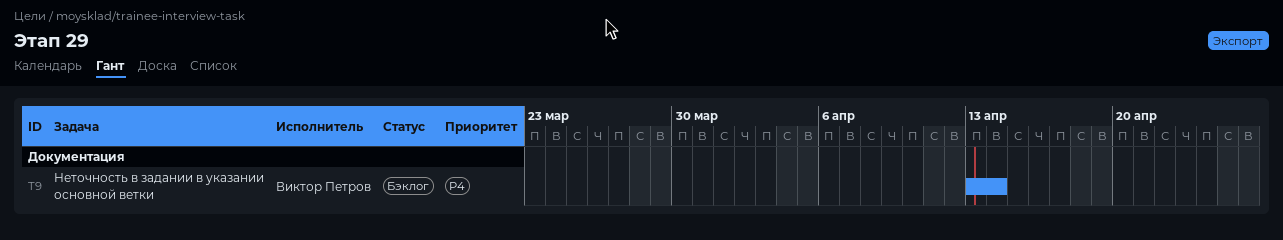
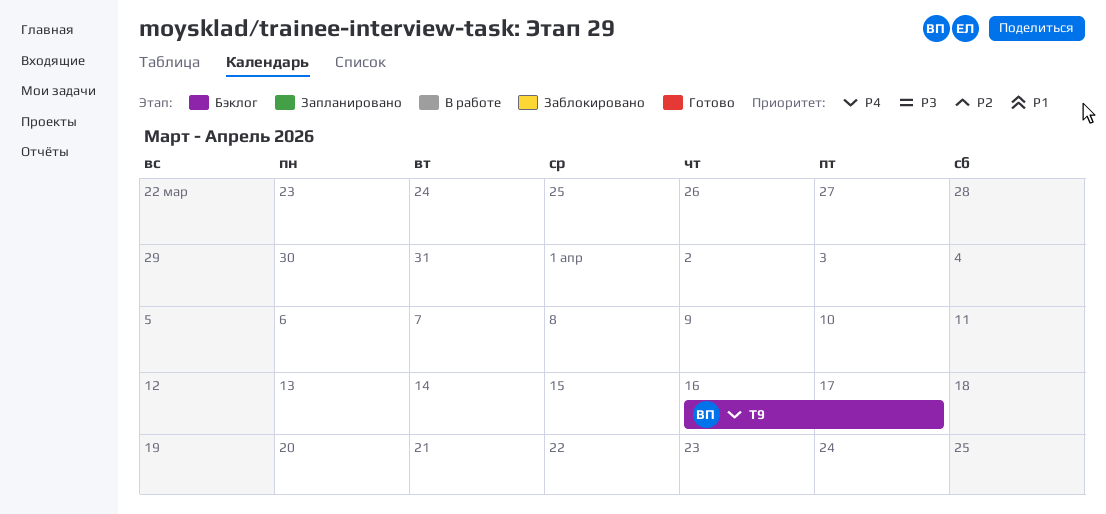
T9, start: Apr 13 -> Apr 16
T9, due: Apr 14 -> Apr 17

